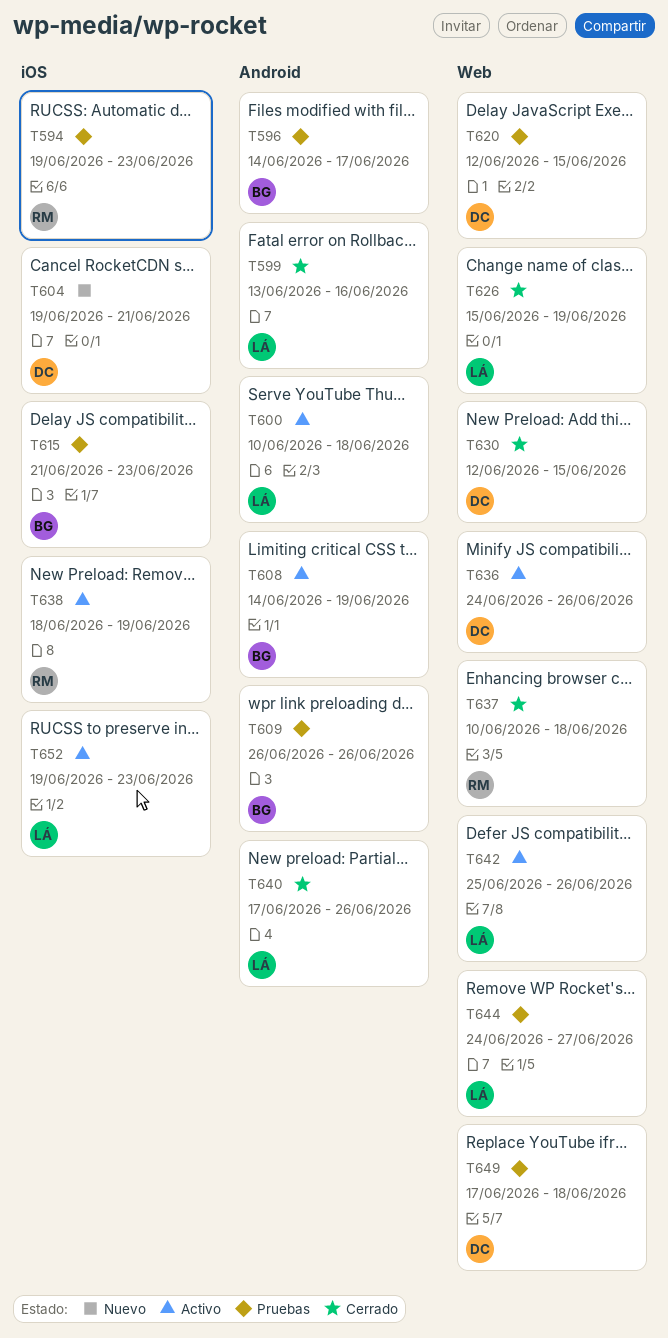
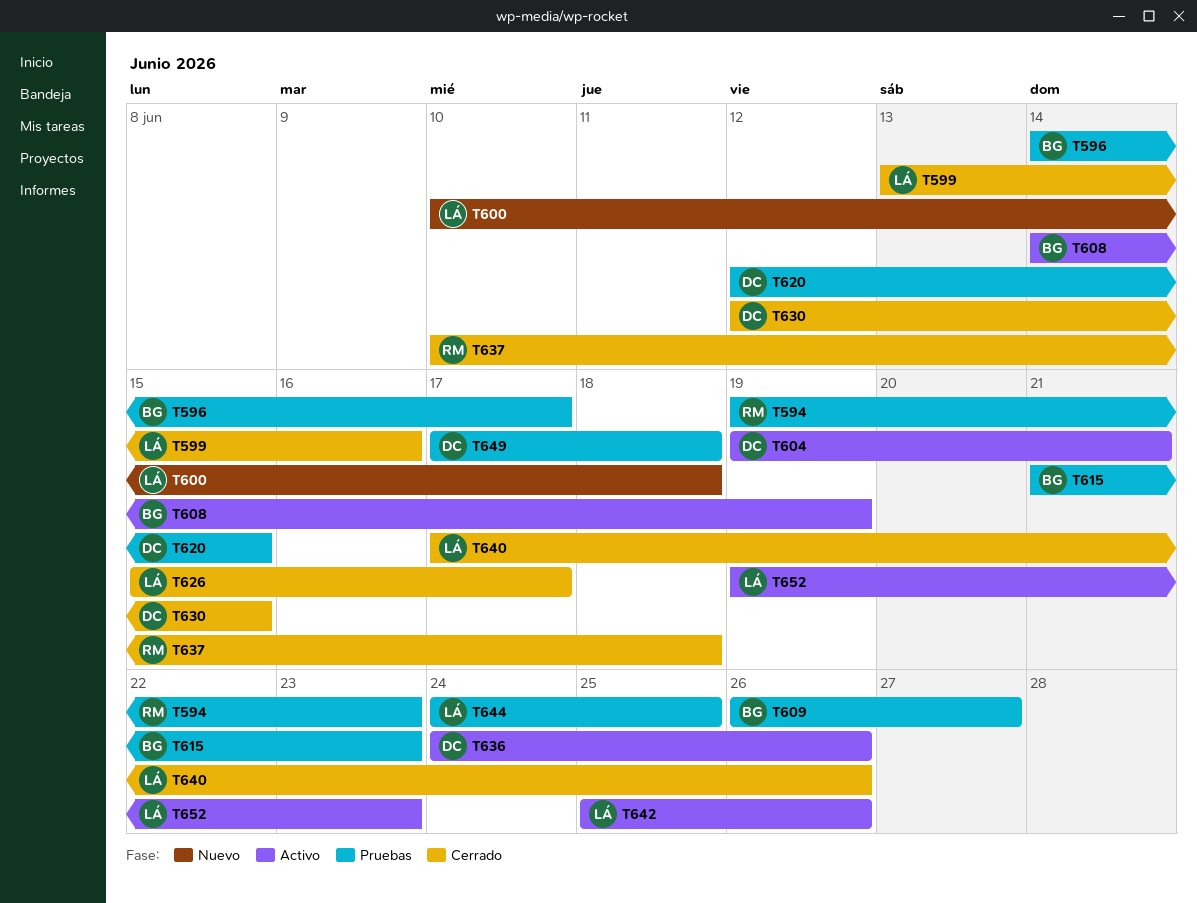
T600, status: Activo -> Nuevo
T604, status: Nuevo -> Activo
T609, due: Jun 26 -> Jun 27
T626, due: Jun 19 -> Jun 17
T638: present -> none
T644, due: Jun 27 -> Jun 25

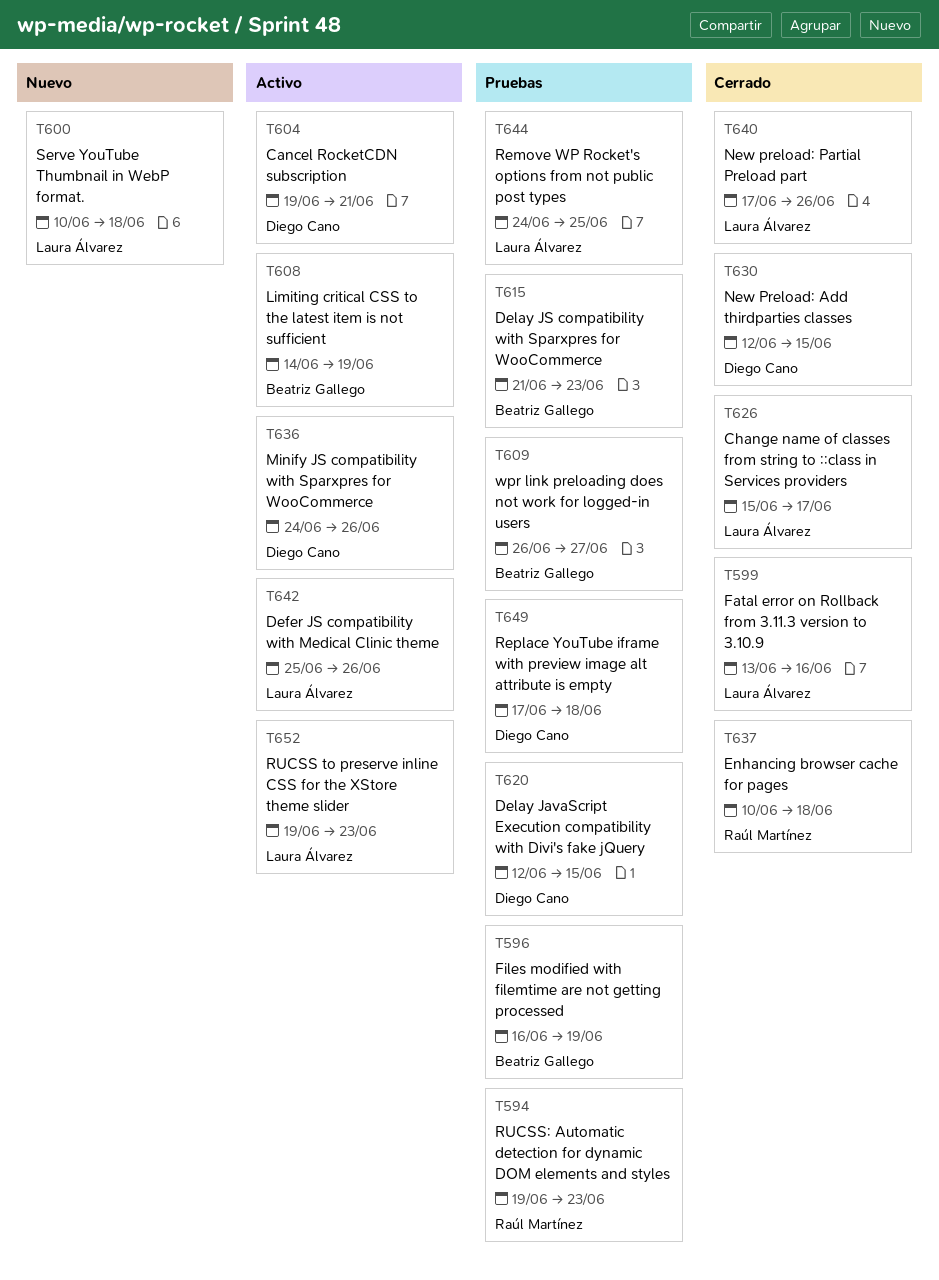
T596, start: Jun 14 -> Jun 16
T596, due: Jun 17 -> Jun 19

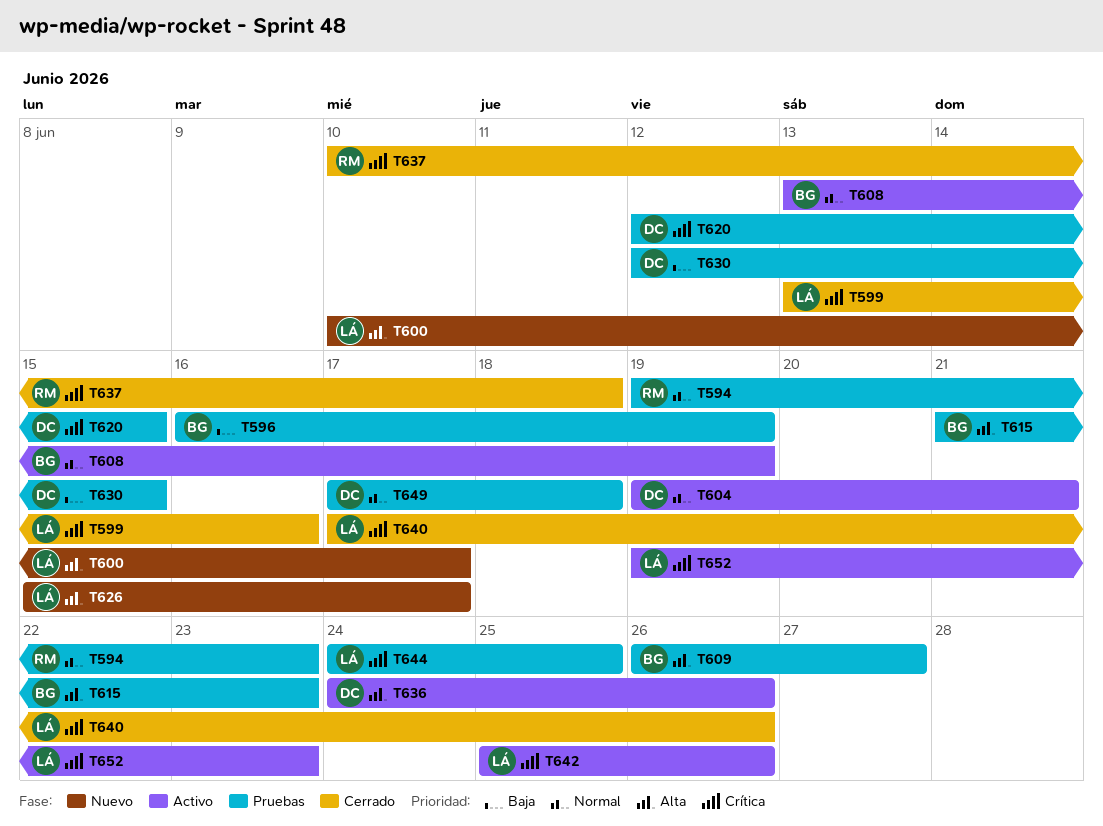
T600, due: Jun 18 -> Jun 17
T608, start: Jun 14 -> Jun 13
T626, status: Cerrado -> Nuevo
T630, status: Cerrado -> Pruebas

